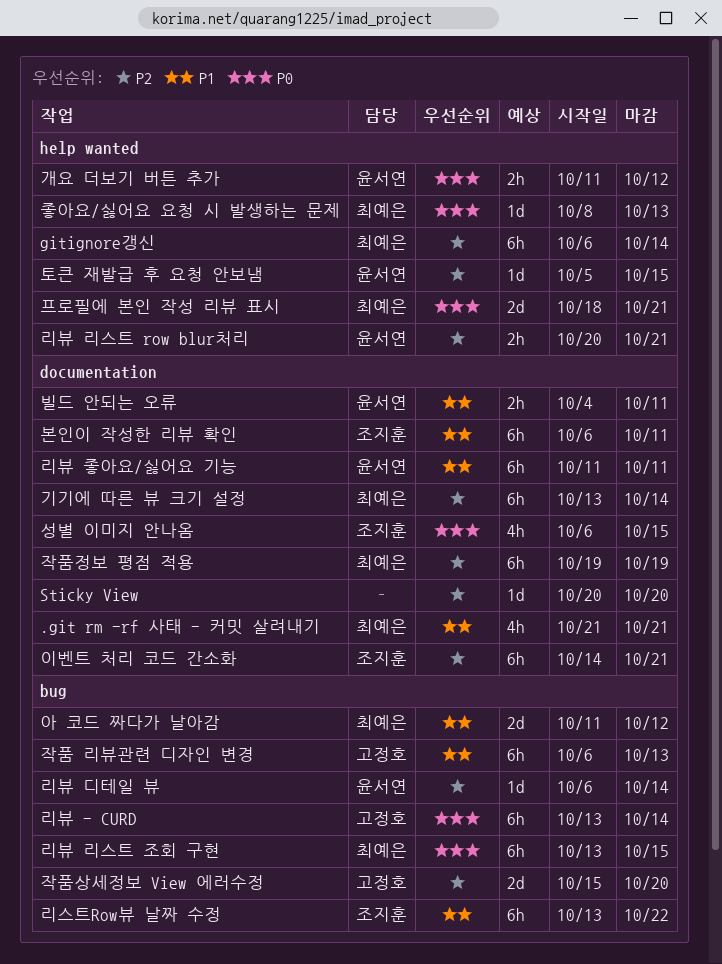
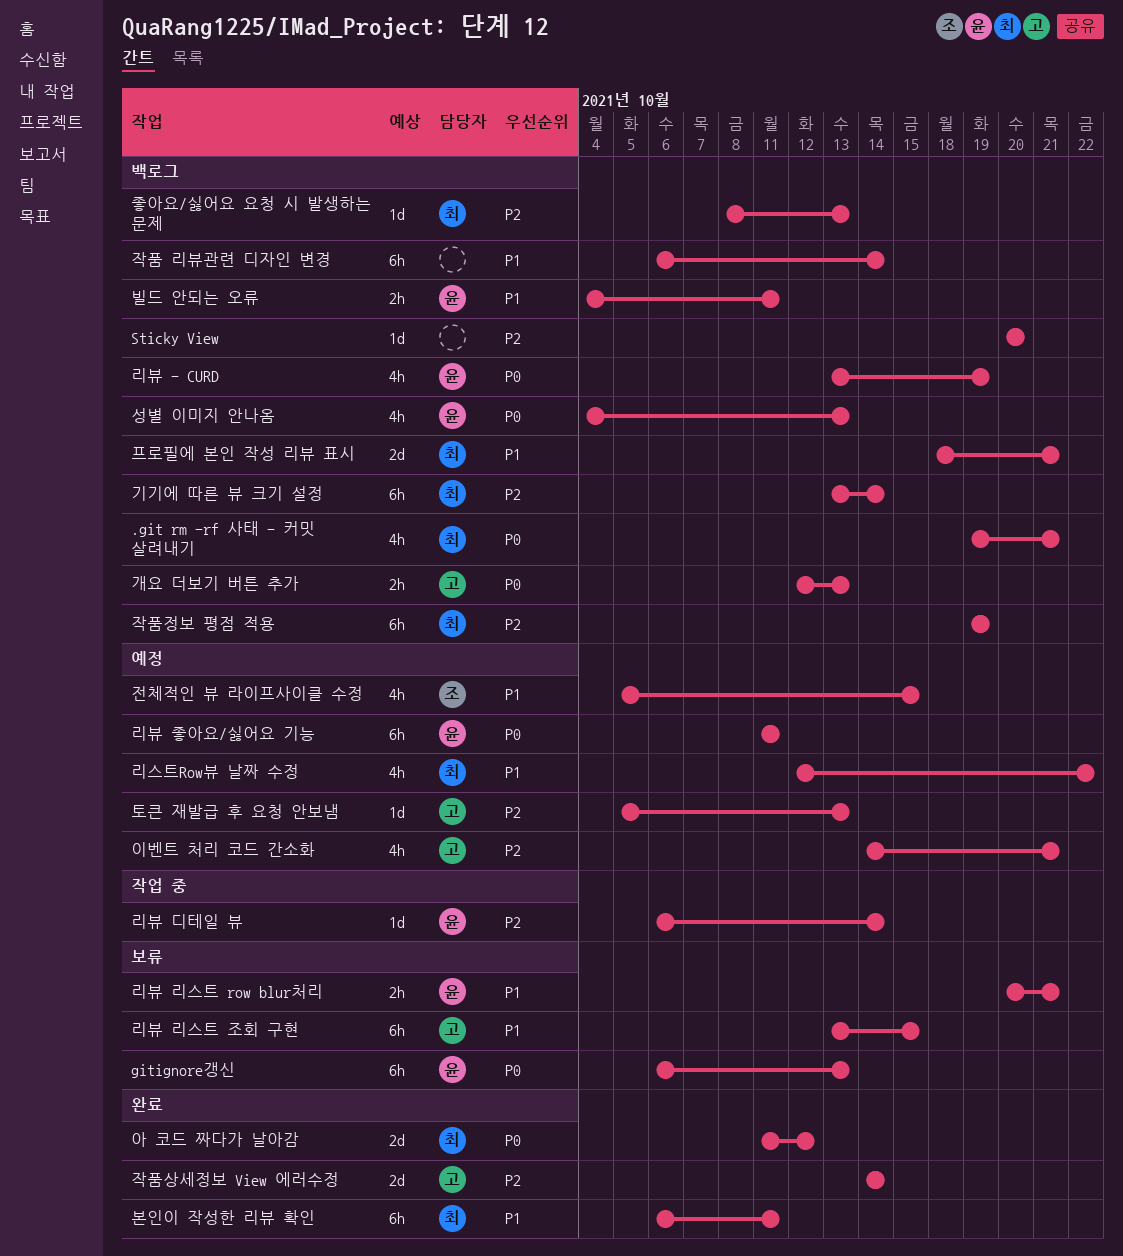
.git rm -rf 사태 - 커밋 살려내기, priority: P1 -> P0
.git rm -rf 사태 - 커밋 살려내기, start: Oct 21 -> Oct 19
gitignore갱신, owner: 최예은 -> 윤서연
gitignore갱신, priority: P2 -> P0
gitignore갱신, due: Oct 14 -> Oct 13
개요 더보기 버튼 추가, owner: 윤서연 -> 고정호
개요 더보기 버튼 추가, start: Oct 11 -> Oct 12
개요 더보기 버튼 추가, due: Oct 12 -> Oct 13
리뷰 - CURD, owner: 고정호 -> 윤서연
리뷰 - CURD, estimate: 6h -> 4h
리뷰 - CURD, due: Oct 14 -> Oct 19
리뷰 리스트 row blur처리, priority: P2 -> P1
리뷰 리스트 조회 구현, owner: 최예은 -> 고정호
리뷰 리스트 조회 구현, priority: P0 -> P1
리뷰 좋아요/싫어요 기능, priority: P1 -> P0
리스트Row뷰 날짜 수정, owner: 조지훈 -> 최예은
리스트Row뷰 날짜 수정, estimate: 6h -> 4h
리스트Row뷰 날짜 수정, start: Oct 13 -> Oct 12
본인이 작성한 리뷰 확인, owner: 조지훈 -> 최예은
성별 이미지 안나옴, owner: 조지훈 -> 윤서연
성별 이미지 안나옴, start: Oct 6 -> Oct 4
성별 이미지 안나옴, due: Oct 15 -> Oct 13
아 코드 짜다가 날아감, priority: P1 -> P0
이벤트 처리 코드 간소화, owner: 조지훈 -> 고정호
이벤트 처리 코드 간소화, estimate: 6h -> 4h
작품 리뷰관련 디자인 변경, owner: 고정호 -> none
작품 리뷰관련 디자인 변경, due: Oct 13 -> Oct 14
작품상세정보 View 에러수정, start: Oct 15 -> Oct 14
작품상세정보 View 에러수정, due: Oct 20 -> Oct 14
전체적인 뷰 라이프사이클 수정: none -> present
좋아요/싫어요 요청 시 발생하는 문제, priority: P0 -> P2
토큰 재발급 후 요청 안보냄, owner: 윤서연 -> 고정호
토큰 재발급 후 요청 안보냄, due: Oct 15 -> Oct 13
프로필에 본인 작성 리뷰 표시, priority: P0 -> P1

